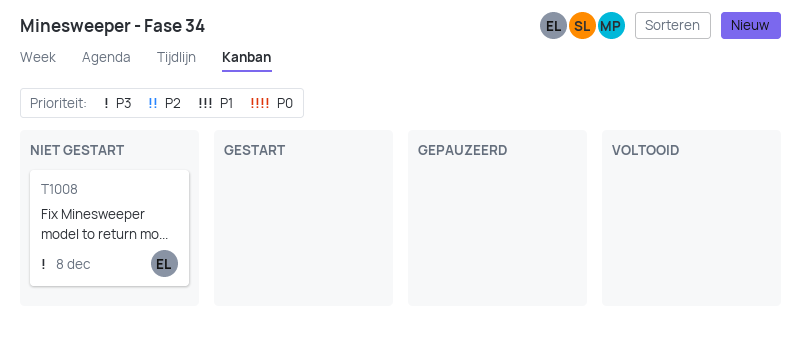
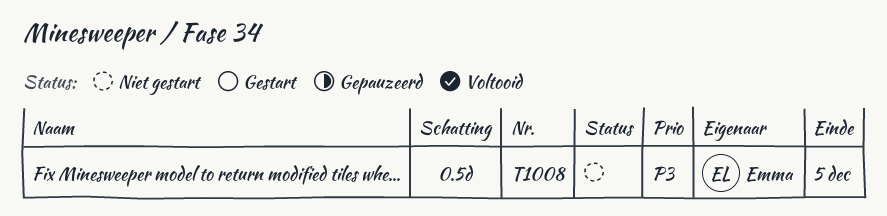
T1008, due: Dec 8 -> Dec 5

